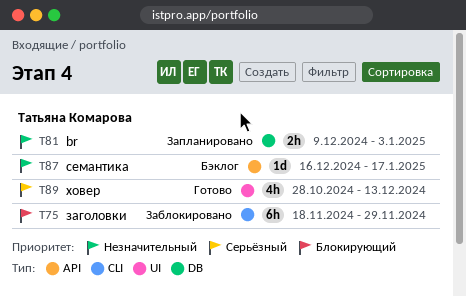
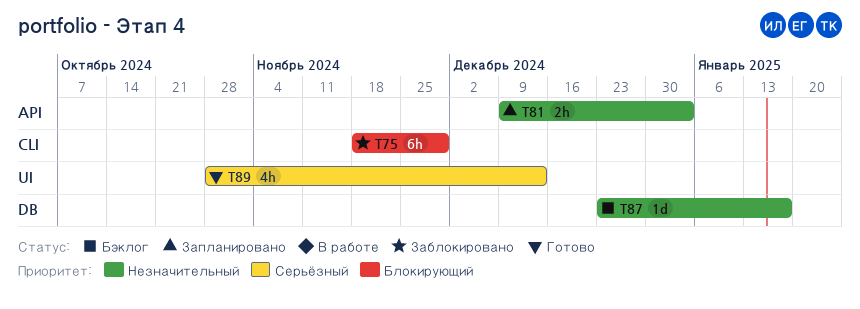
T81, label: DB -> API
T87, label: API -> DB
T87, start: Dec 16 -> Dec 23

